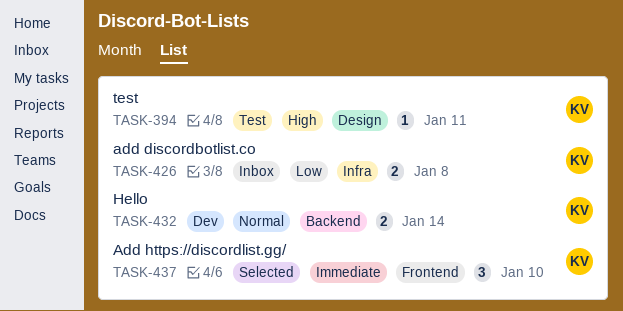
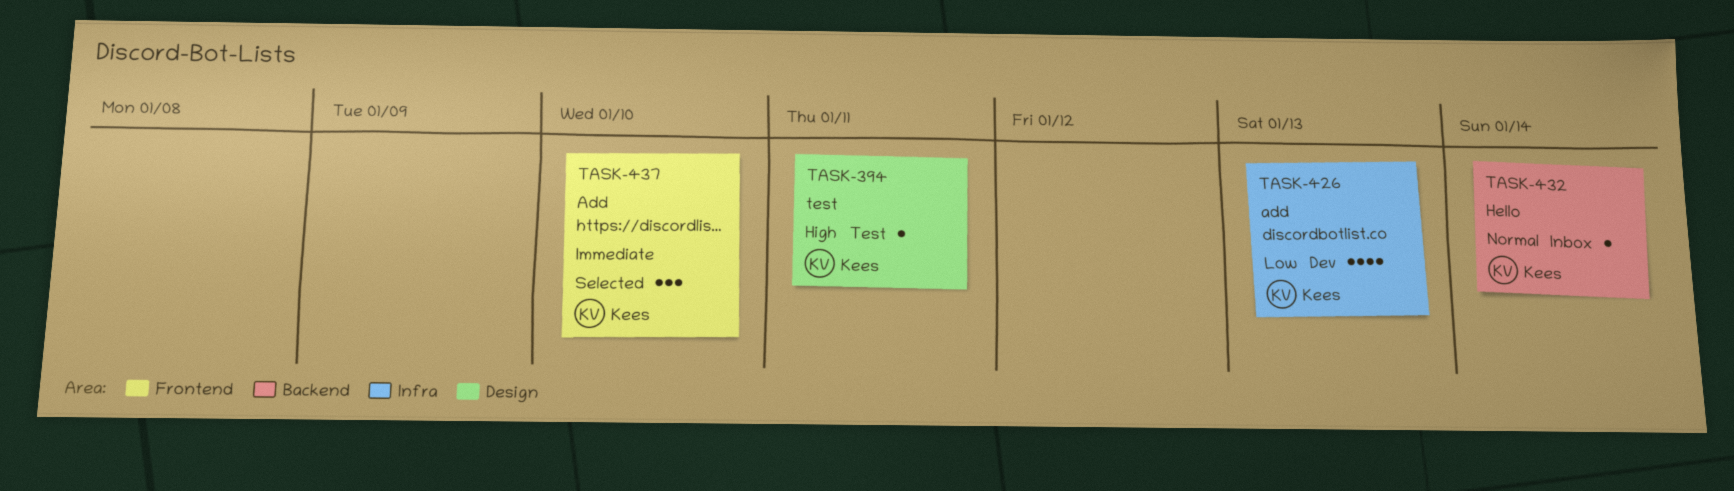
TASK-426, status: Inbox -> Dev
TASK-426, estimate: 2 -> 4
TASK-426, due: Jan 8 -> Jan 13
TASK-432, status: Dev -> Inbox
TASK-432, estimate: 2 -> 1

